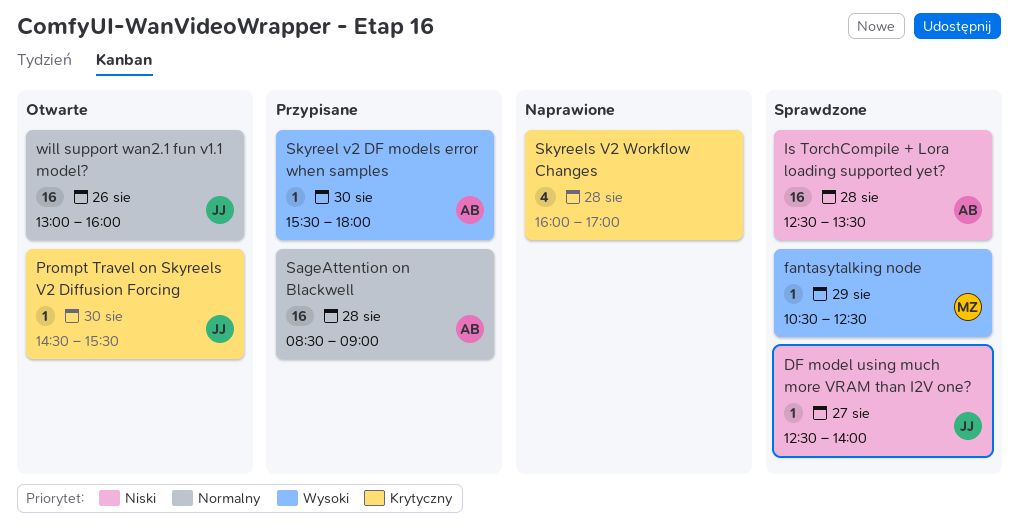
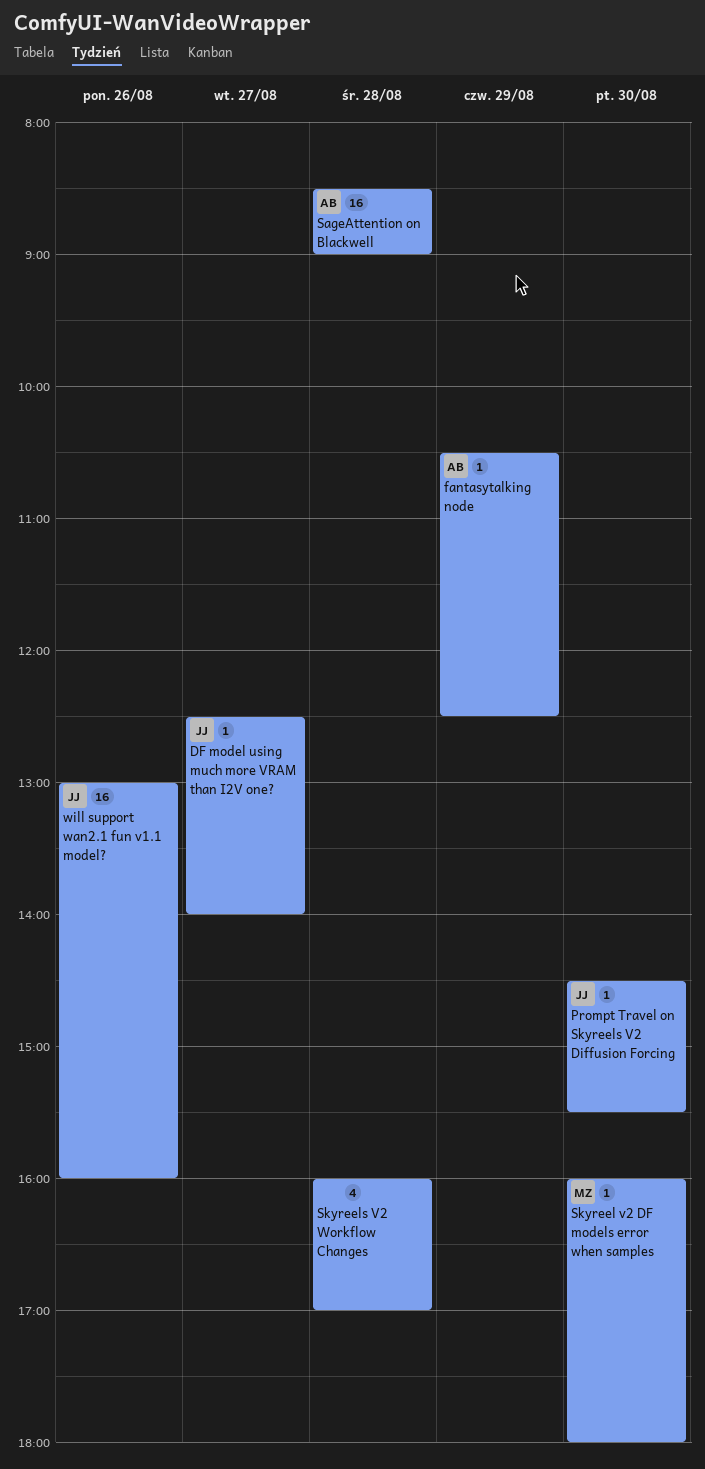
fantasytalking node, owner: MZ -> AB
Is TorchCompile + Lora loading supported yet?: present -> none
Skyreel v2 DF models error when samples, owner: AB -> MZ
Skyreel v2 DF models error when samples, begins: 15:30 -> 16:00

